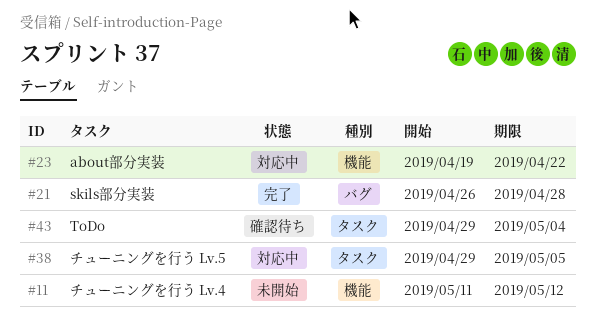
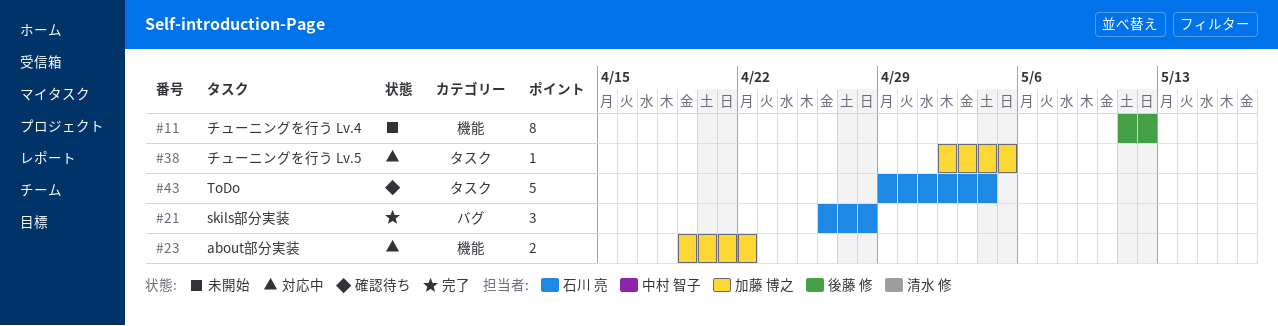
#38, start: Apr 29 -> May 2

